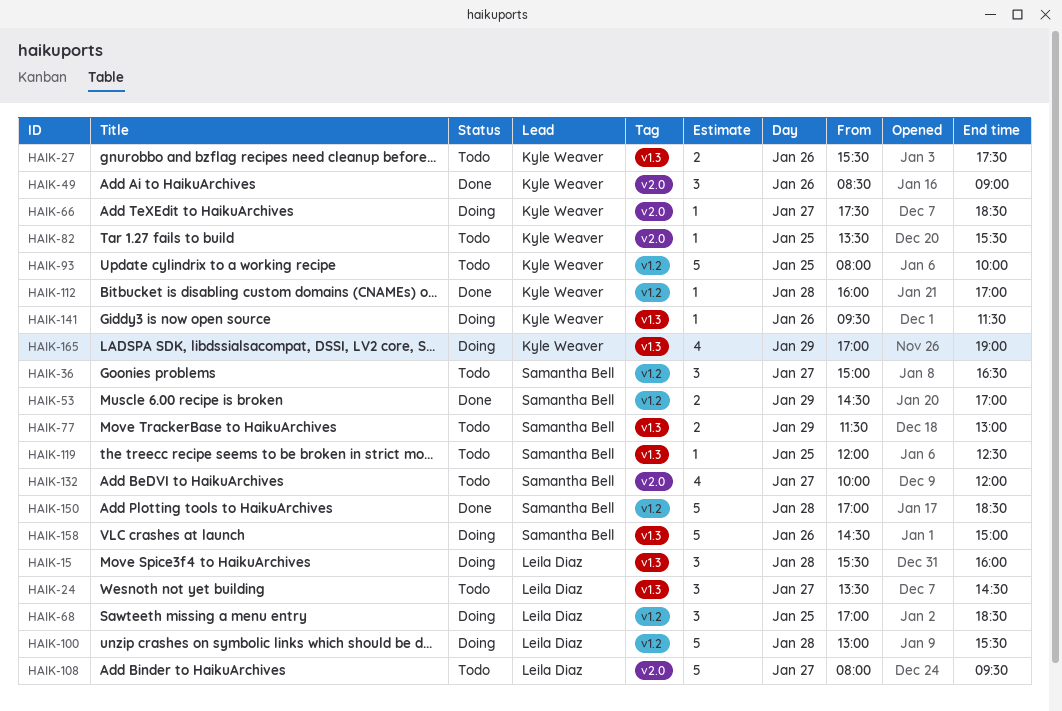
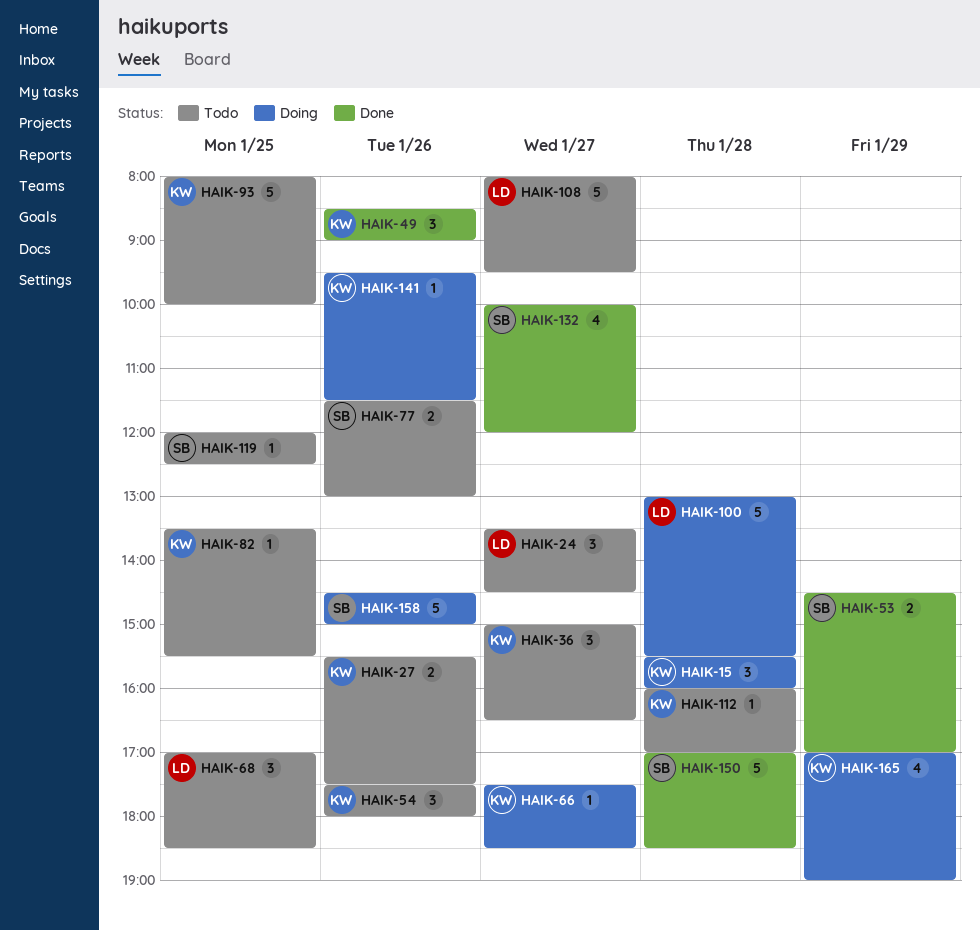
HAIK-15, owner: Leila Diaz -> Kyle Weaver
HAIK-36, owner: Samantha Bell -> Kyle Weaver
HAIK-54: none -> present
HAIK-68, status: Doing -> Todo
HAIK-77, day: Jan 29 -> Jan 26
HAIK-112, status: Done -> Todo
HAIK-132, status: Todo -> Done

